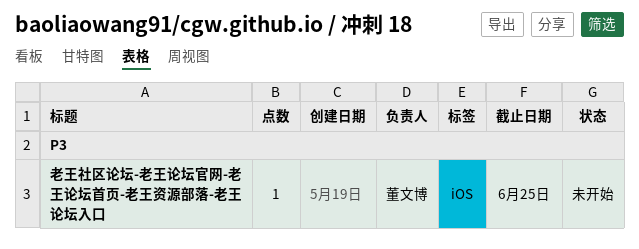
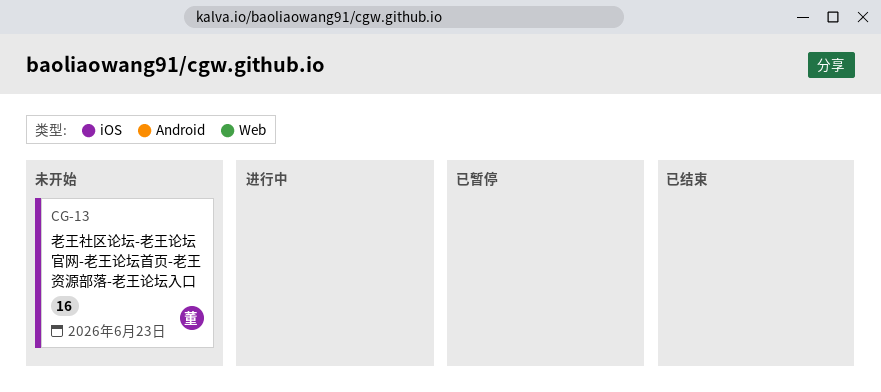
老王社区论坛-老王论坛官网-老王论坛首页-老王资源部落-老王论坛入口, estimate: 1 -> 16
老王社区论坛-老王论坛官网-老王论坛首页-老王资源部落-老王论坛入口, due: Jun 25 -> Jun 23

